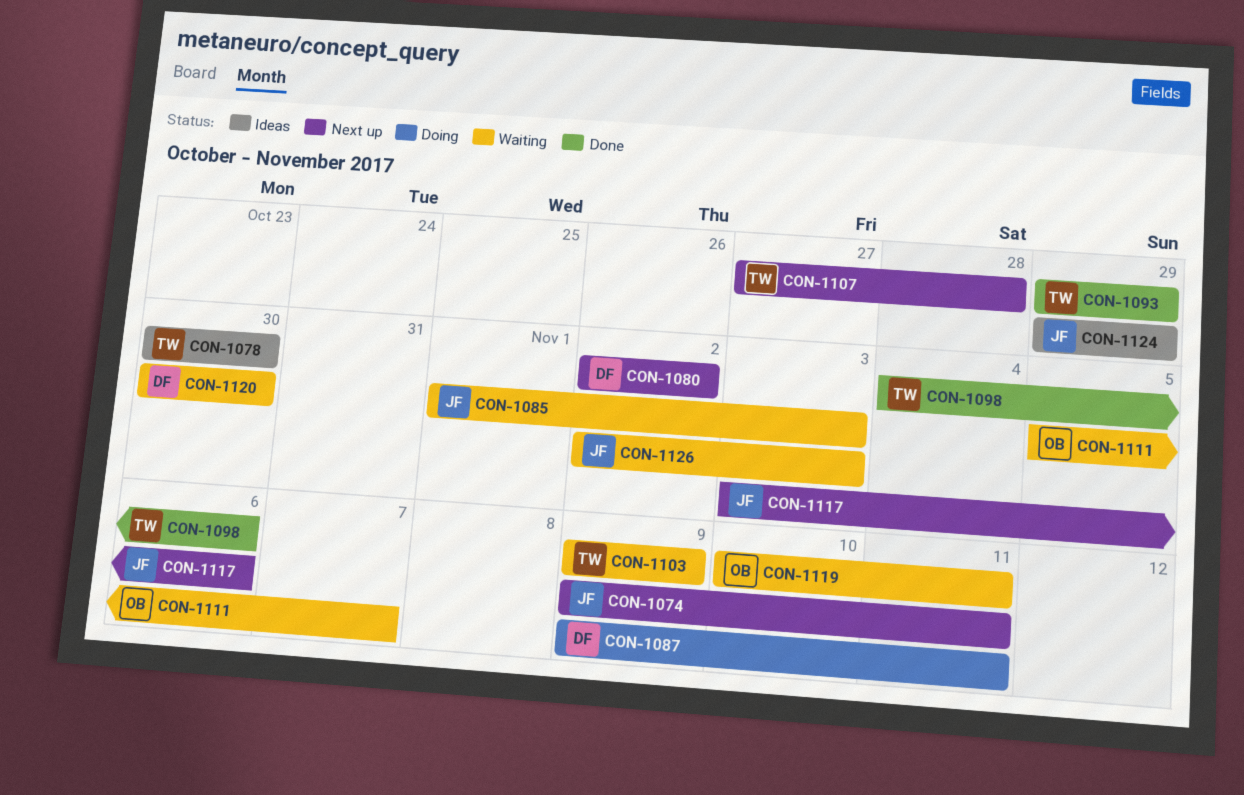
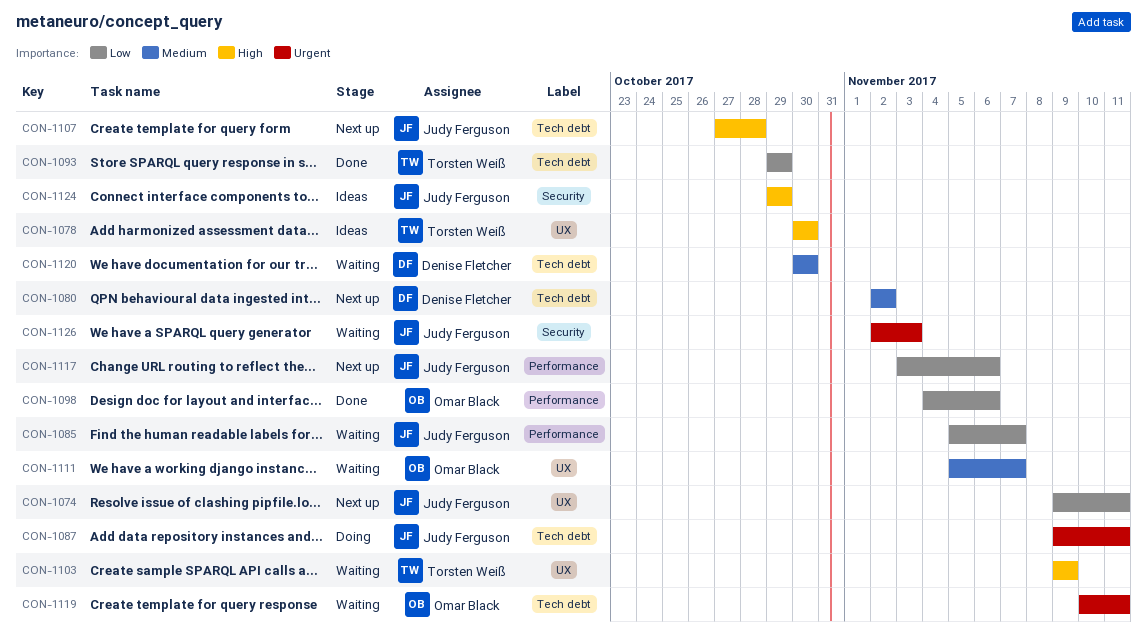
CON-1085, start: Nov 1 -> Nov 5
CON-1085, due: Nov 3 -> Nov 7
CON-1087, owner: Denise Fletcher -> Judy Ferguson
CON-1098, owner: Torsten Weiß -> Omar Black
CON-1107, owner: Torsten Weiß -> Judy Ferguson

